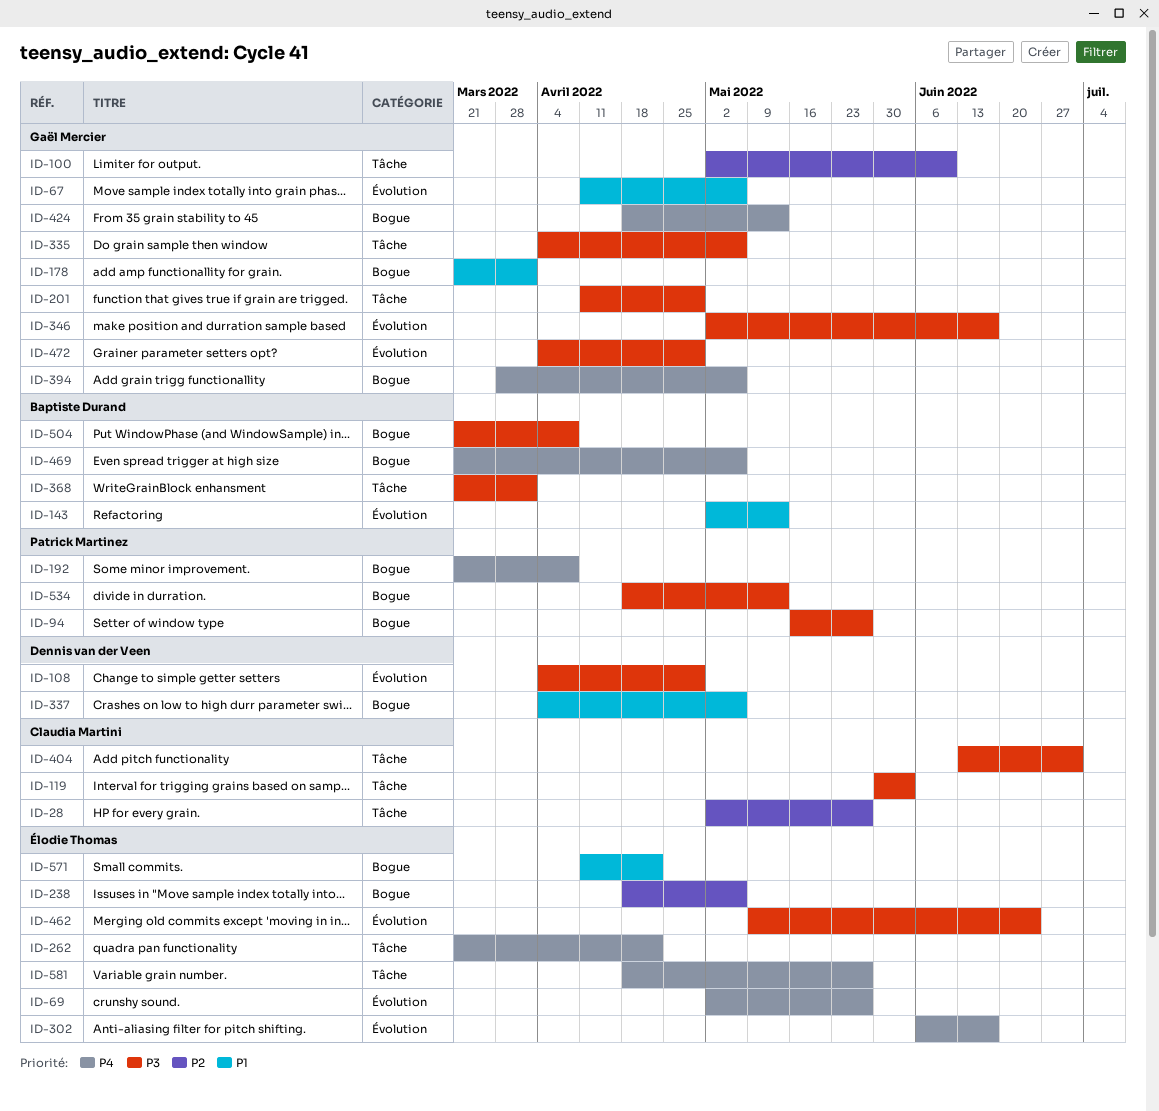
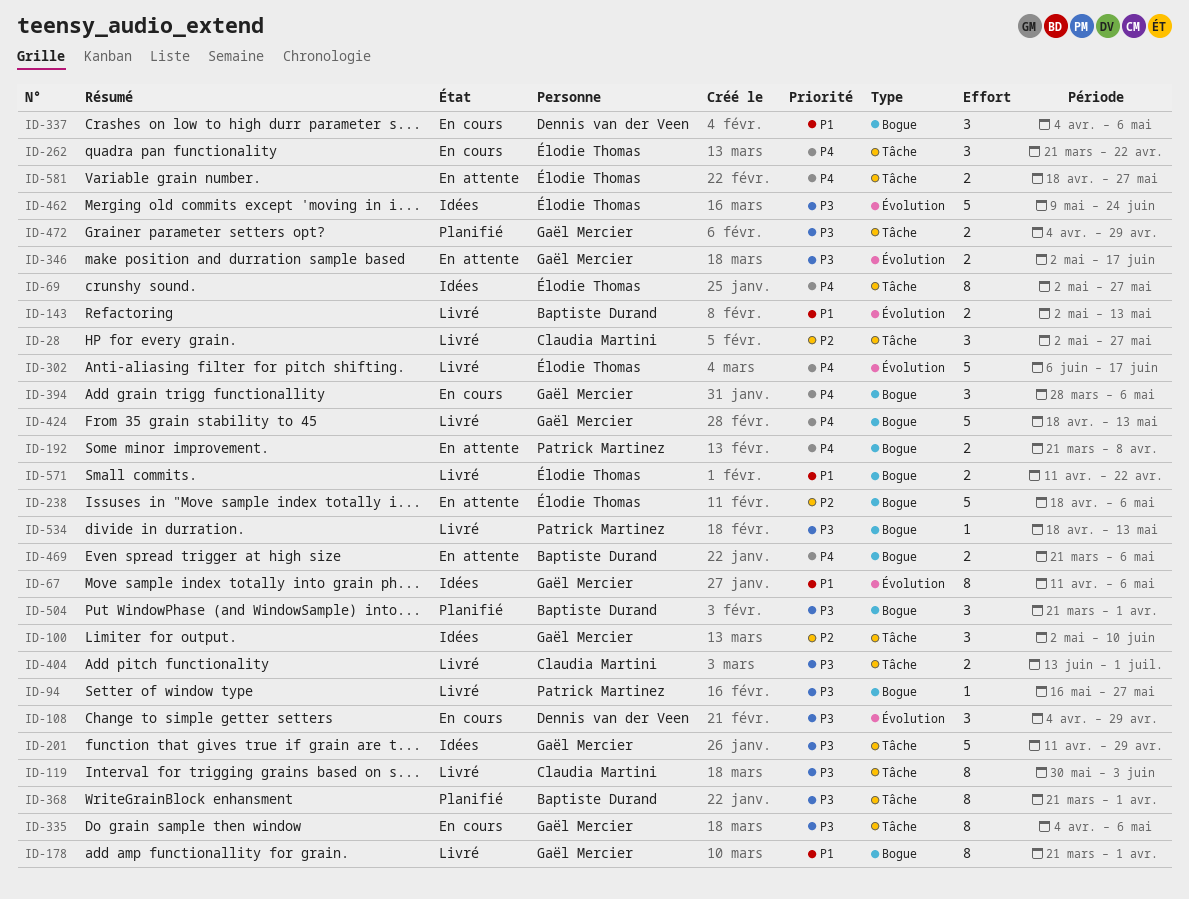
ID-69, label: Évolution -> Tâche
ID-472, label: Évolution -> Tâche
ID-504, due: Apr 8 -> Apr 1

